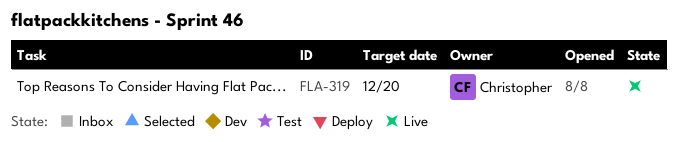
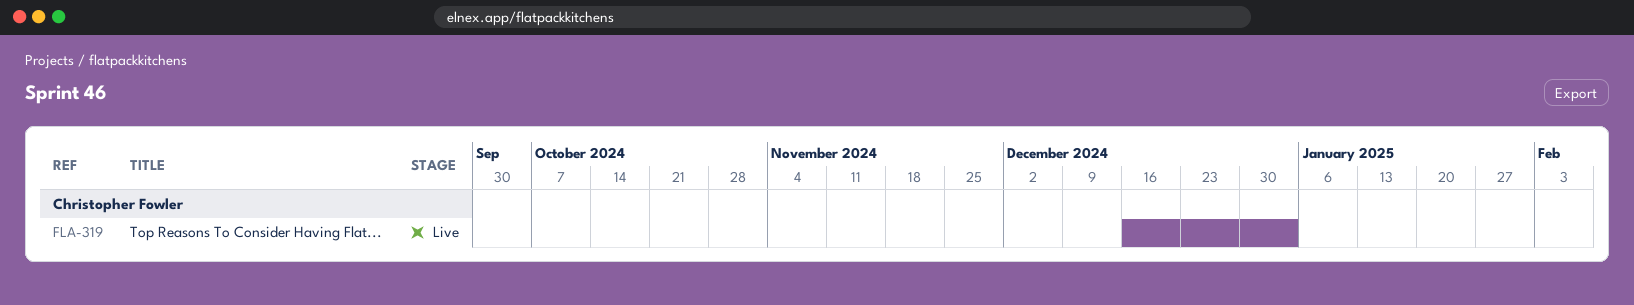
FLA-319, due: Dec 20 -> Jan 3

